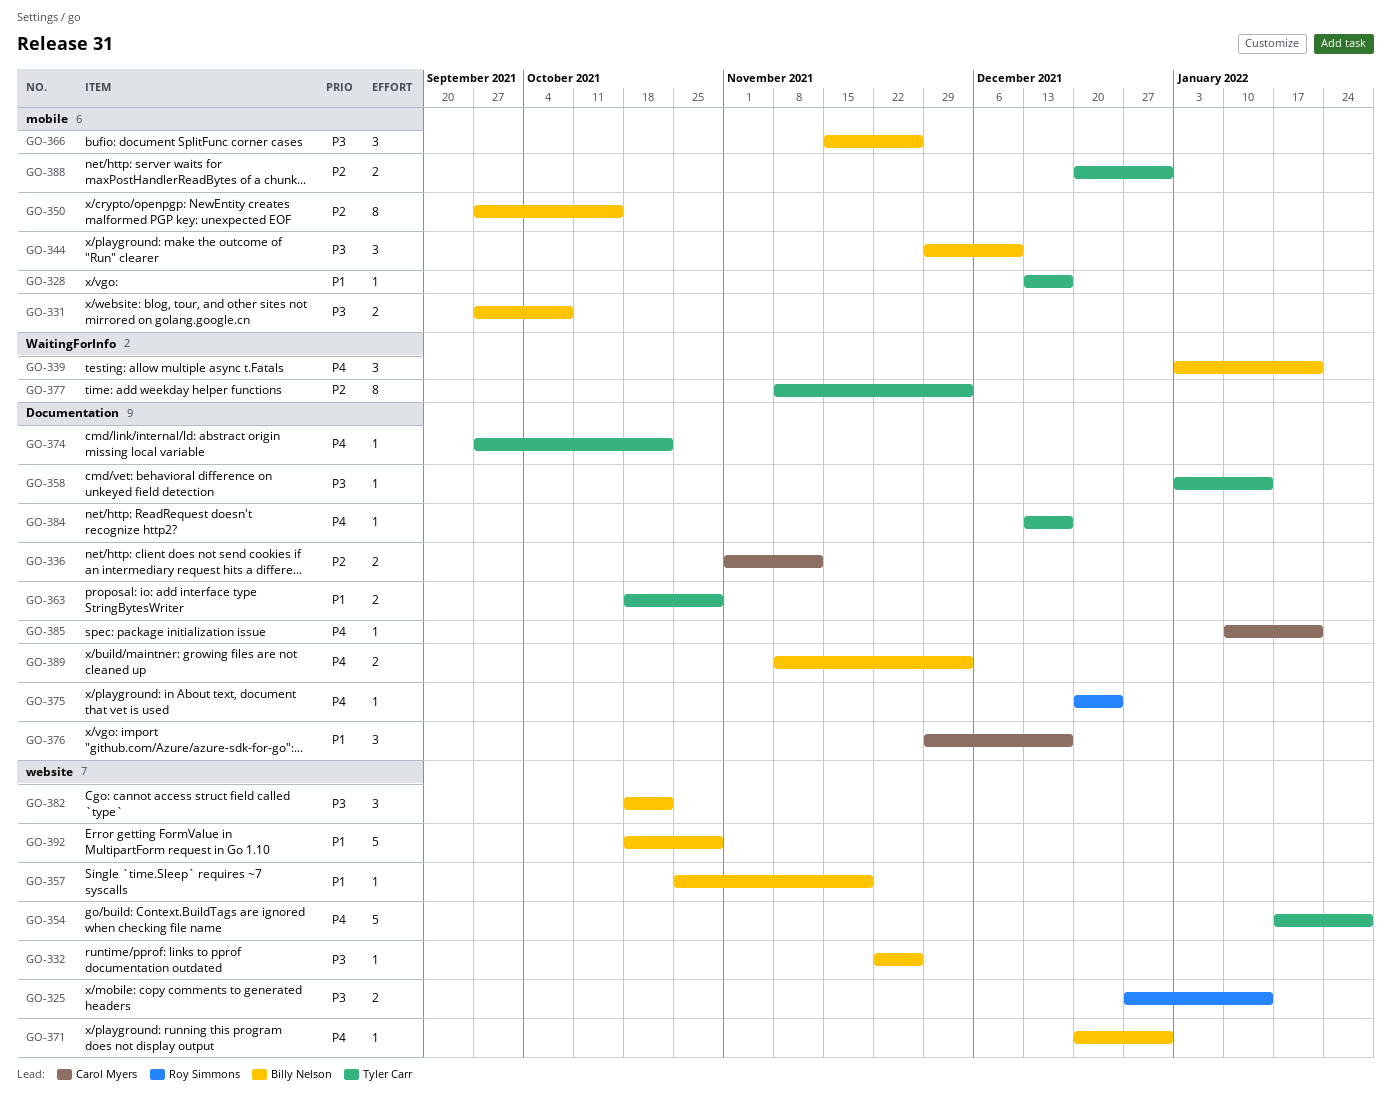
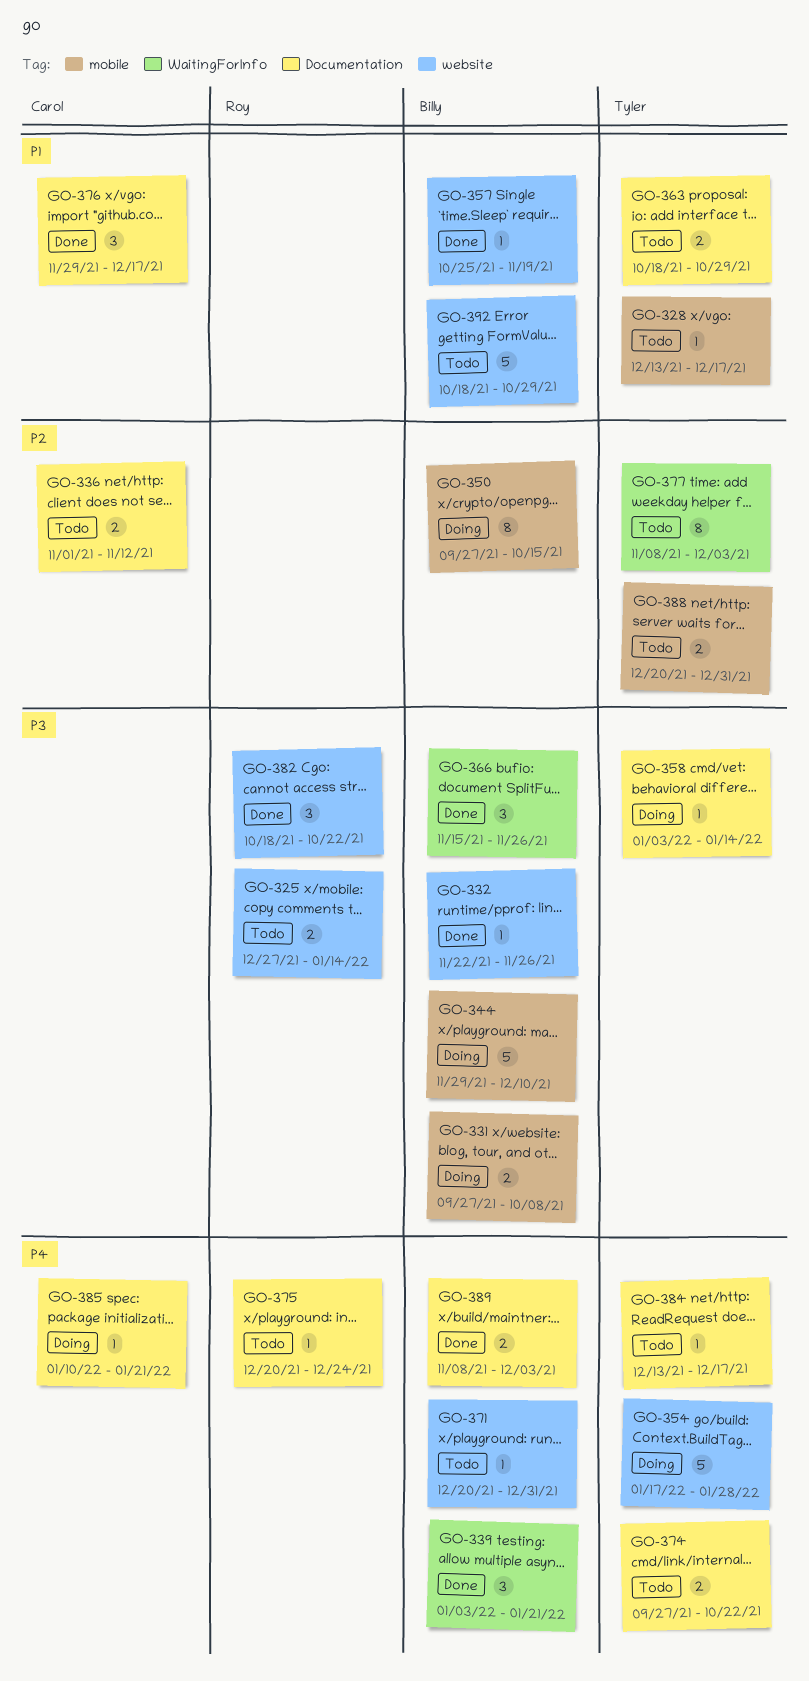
GO-344, estimate: 3 -> 5
GO-366, label: mobile -> WaitingForInfo
GO-374, estimate: 1 -> 2
GO-382, owner: Billy Nelson -> Roy Simmons

